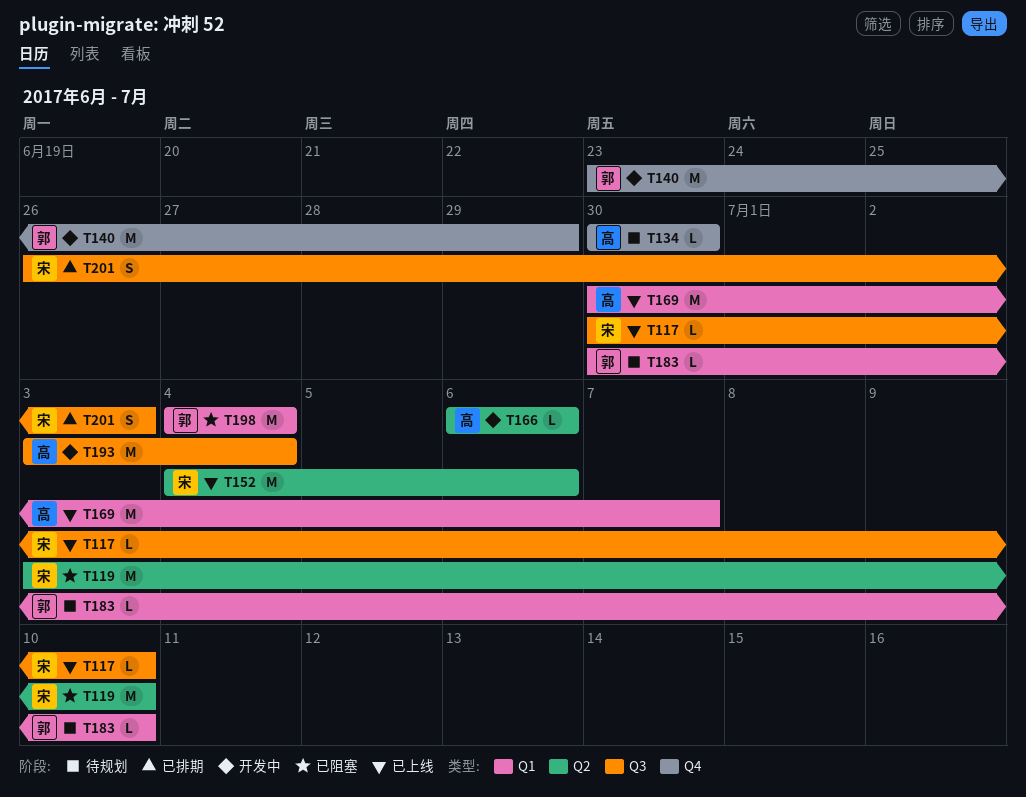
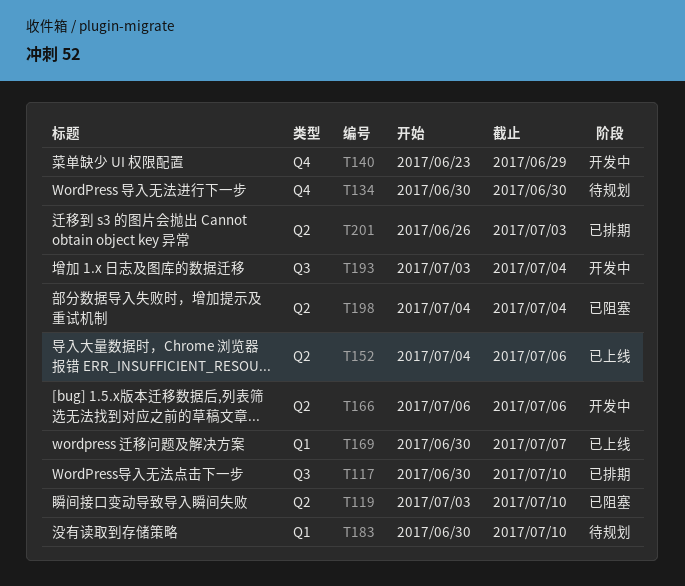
T117, status: 已上线 -> 已排期
T198, label: Q1 -> Q2
T201, label: Q3 -> Q2

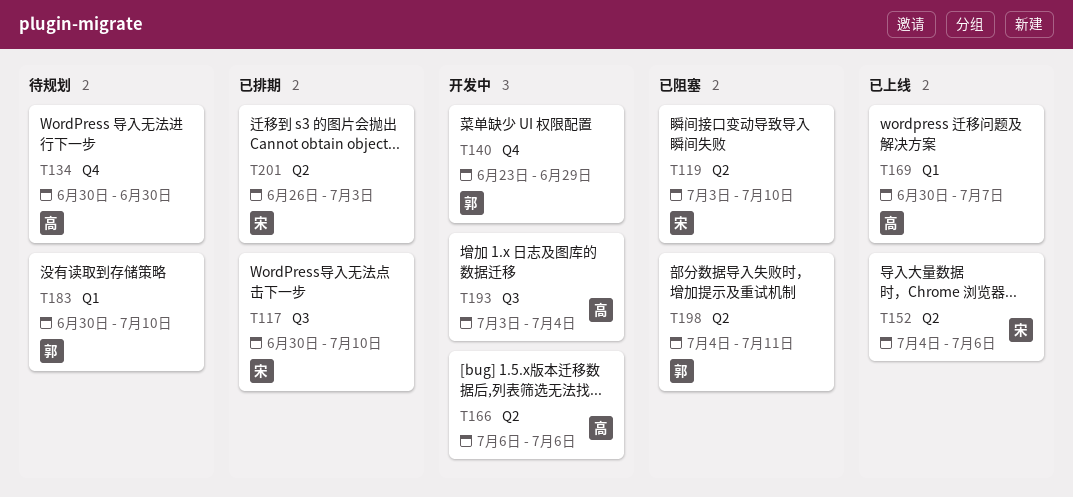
T198, due: Jul 4 -> Jul 11

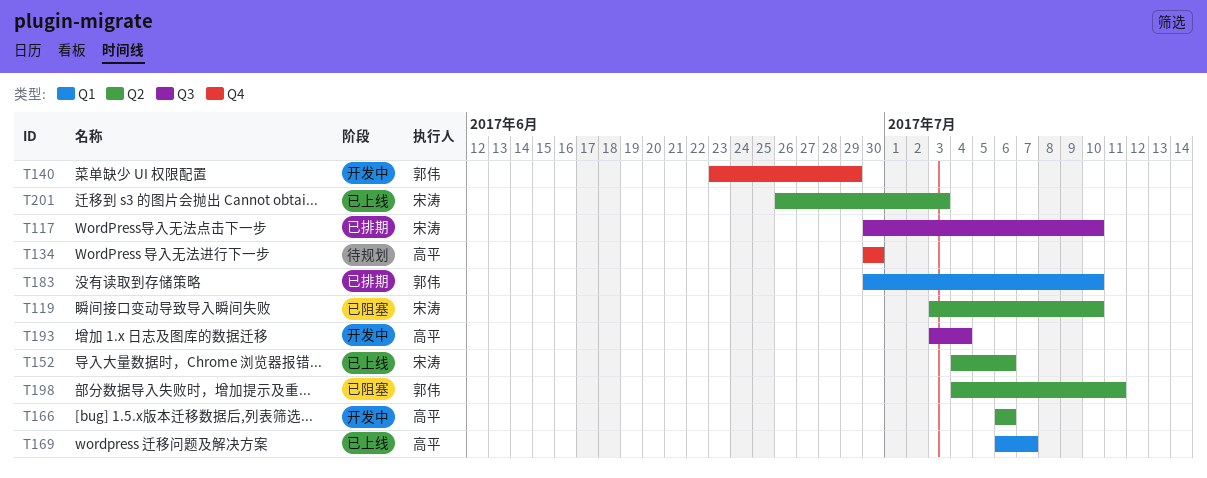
T169, start: Jun 30 -> Jul 6
T183, status: 待规划 -> 已排期
T201, status: 已排期 -> 已上线

